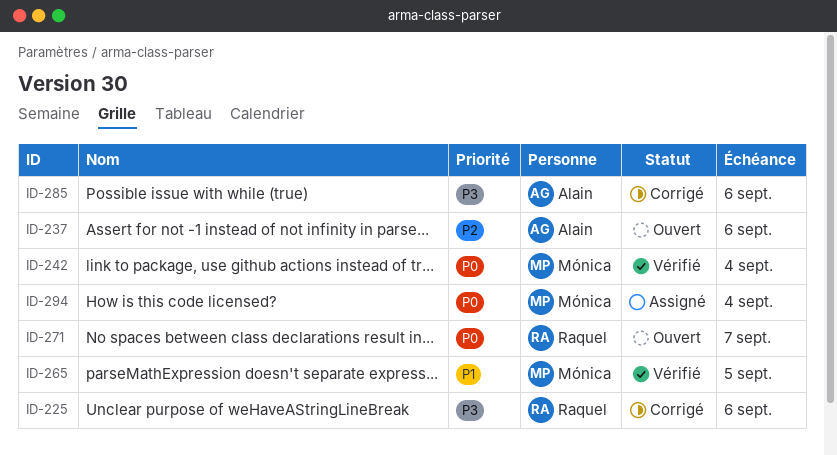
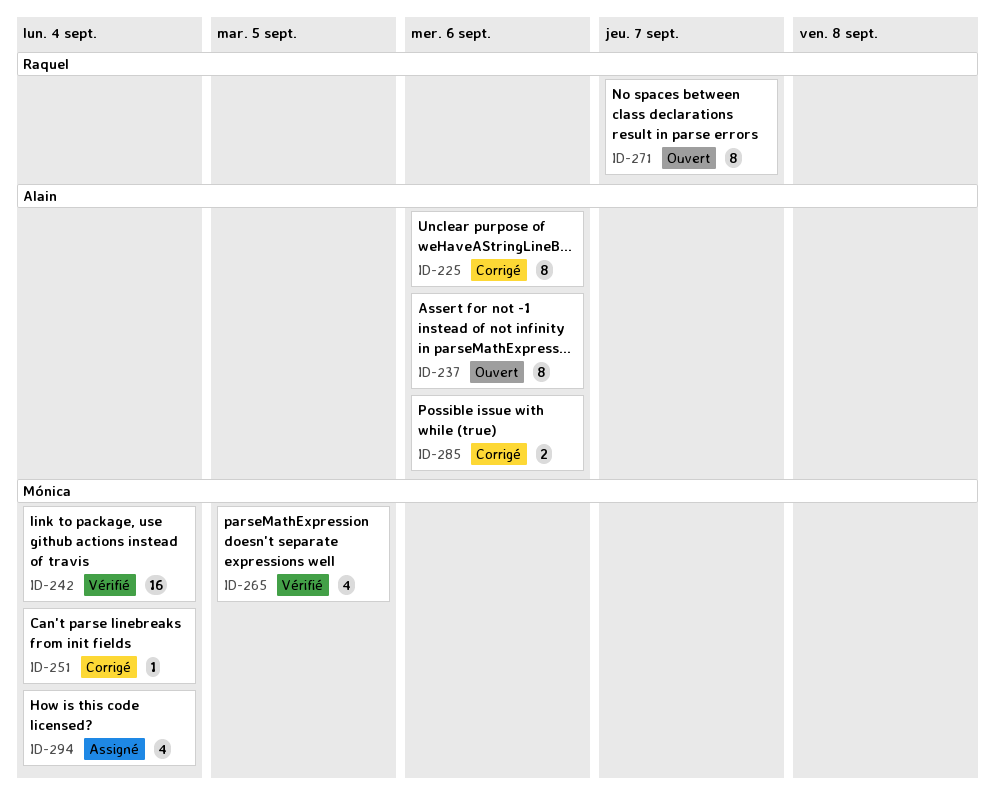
ID-225, owner: Raquel -> Alain
ID-251: none -> present

